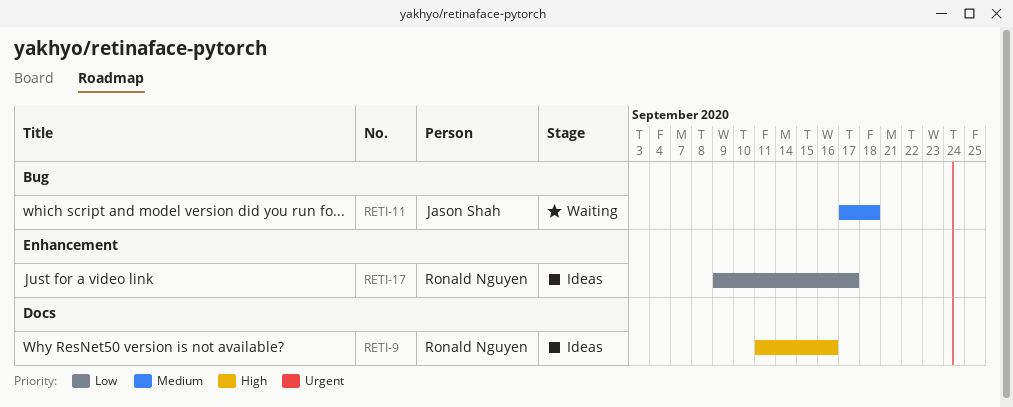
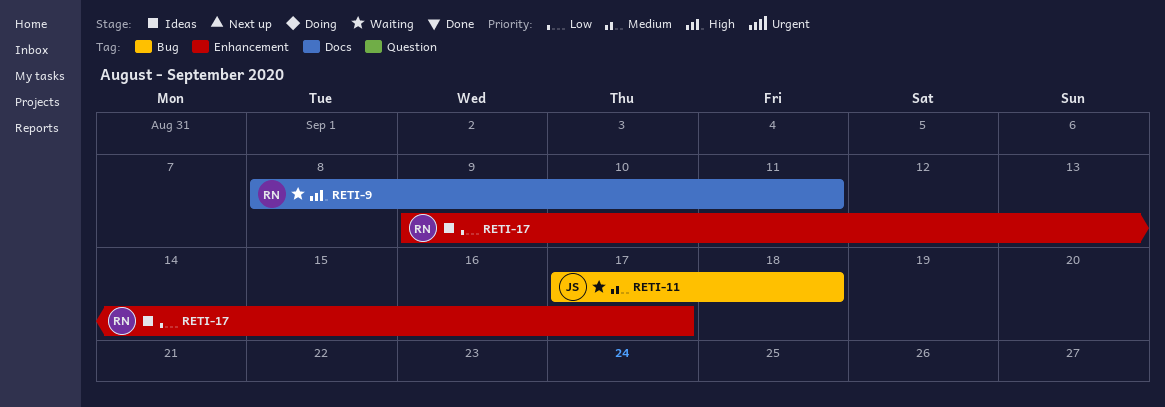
RETI-9, status: Ideas -> Waiting
RETI-9, start: Sep 11 -> Sep 8
RETI-9, due: Sep 16 -> Sep 11

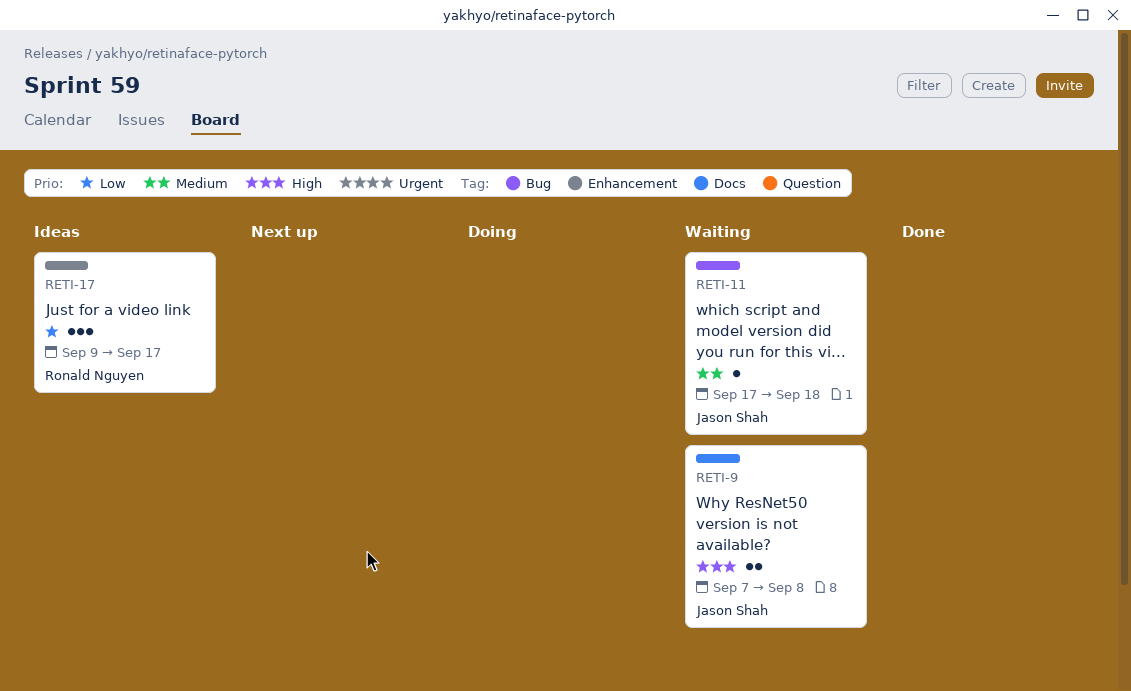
RETI-9, owner: Ronald Nguyen -> Jason Shah
RETI-9, start: Sep 8 -> Sep 7
RETI-9, due: Sep 11 -> Sep 8

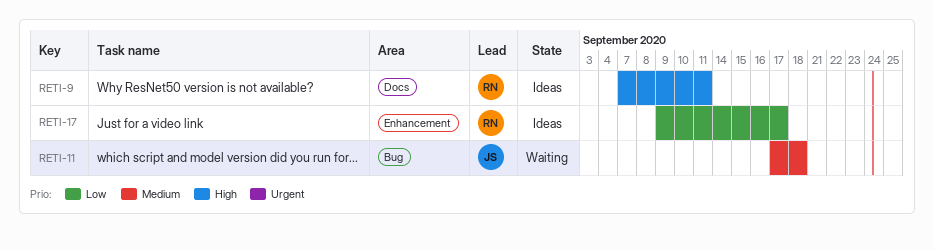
RETI-9, status: Waiting -> Ideas
RETI-9, owner: Jason Shah -> Ronald Nguyen
RETI-9, due: Sep 8 -> Sep 11

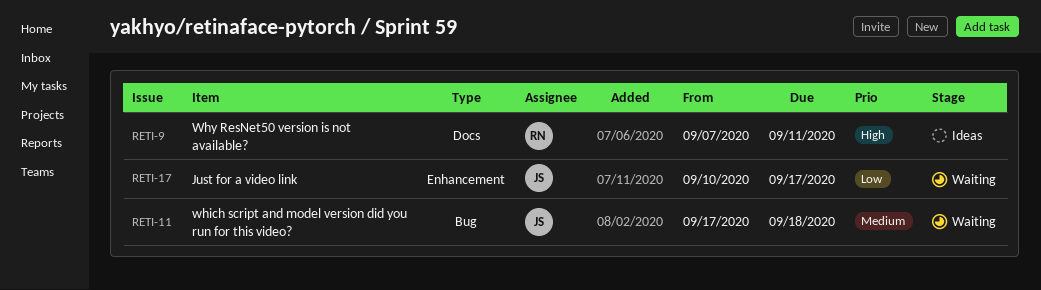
RETI-17, status: Ideas -> Waiting
RETI-17, owner: RN -> JS
RETI-17, start: Sep 9 -> Sep 10

